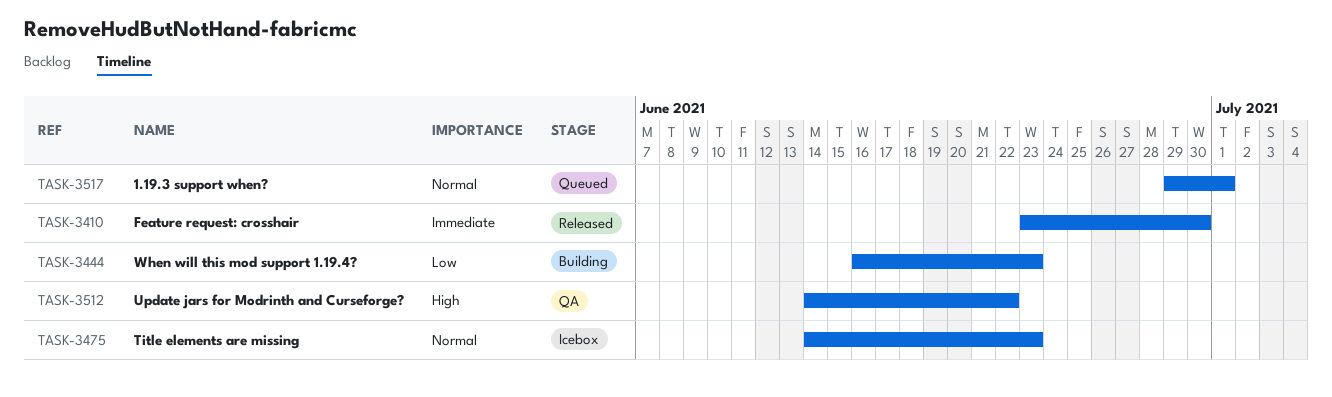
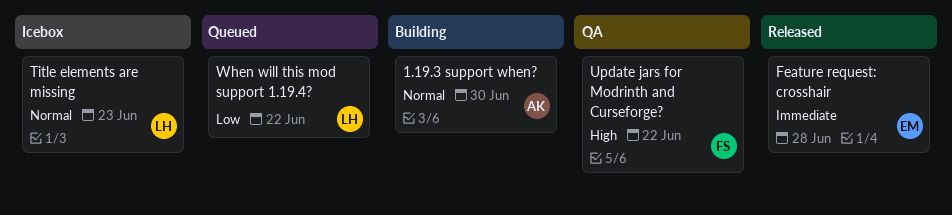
1.19.3 support when?, status: Queued -> Building
1.19.3 support when?, due: Jul 1 -> Jun 30
Feature request: crosshair, due: Jun 30 -> Jun 28
When will this mod support 1.19.4?, status: Building -> Queued
When will this mod support 1.19.4?, due: Jun 23 -> Jun 22

